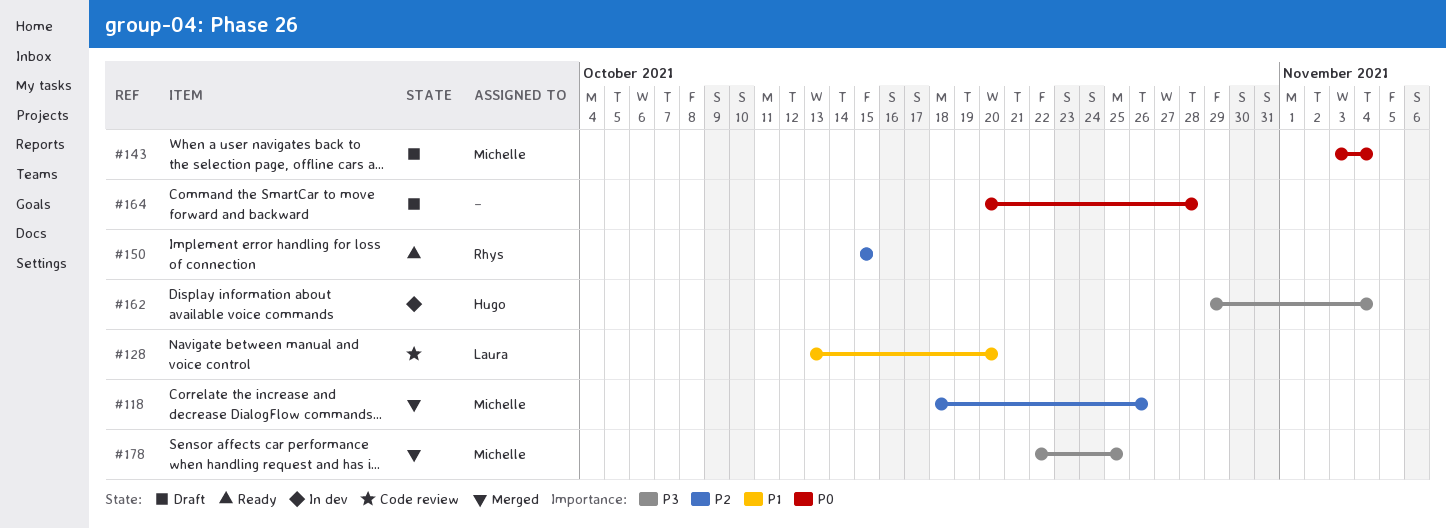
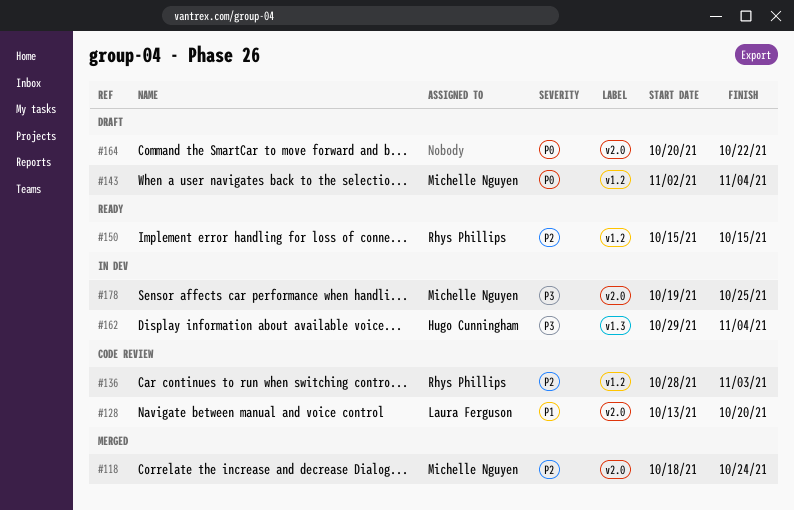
#118, due: Oct 26 -> Oct 24
#136: none -> present
#143, start: Nov 3 -> Nov 2
#164, due: Oct 28 -> Oct 22
#178, status: Merged -> In dev
#178, start: Oct 22 -> Oct 19

